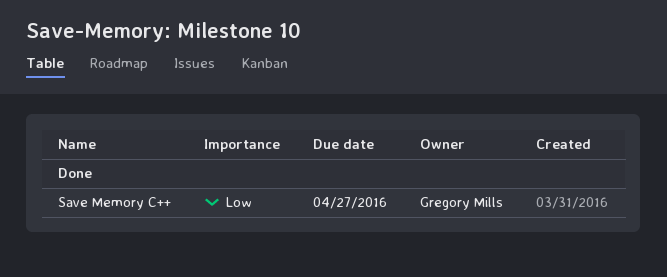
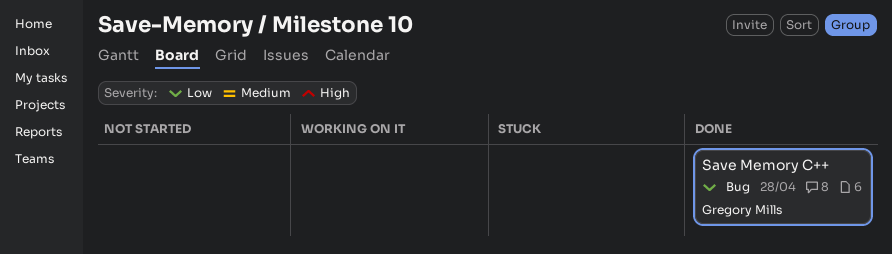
Save Memory C++, due: Apr 27 -> Apr 28

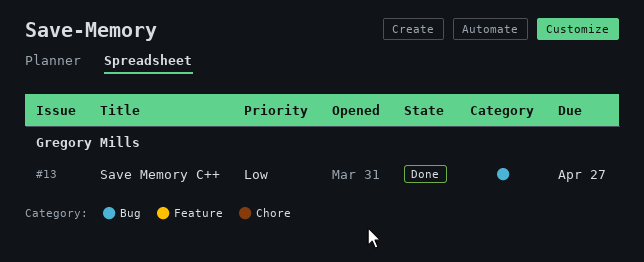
Save Memory C++, due: Apr 28 -> Apr 27

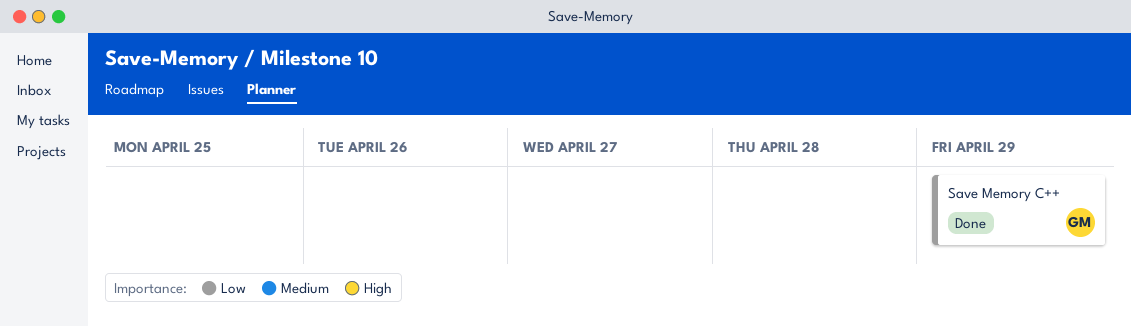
Save Memory C++, due: Apr 27 -> Apr 29

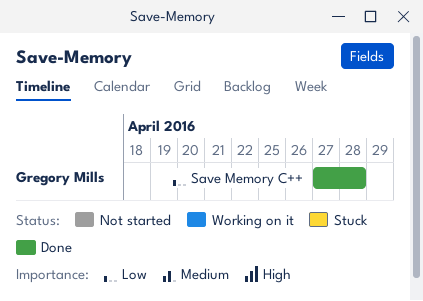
Save Memory C++, due: Apr 29 -> Apr 28

